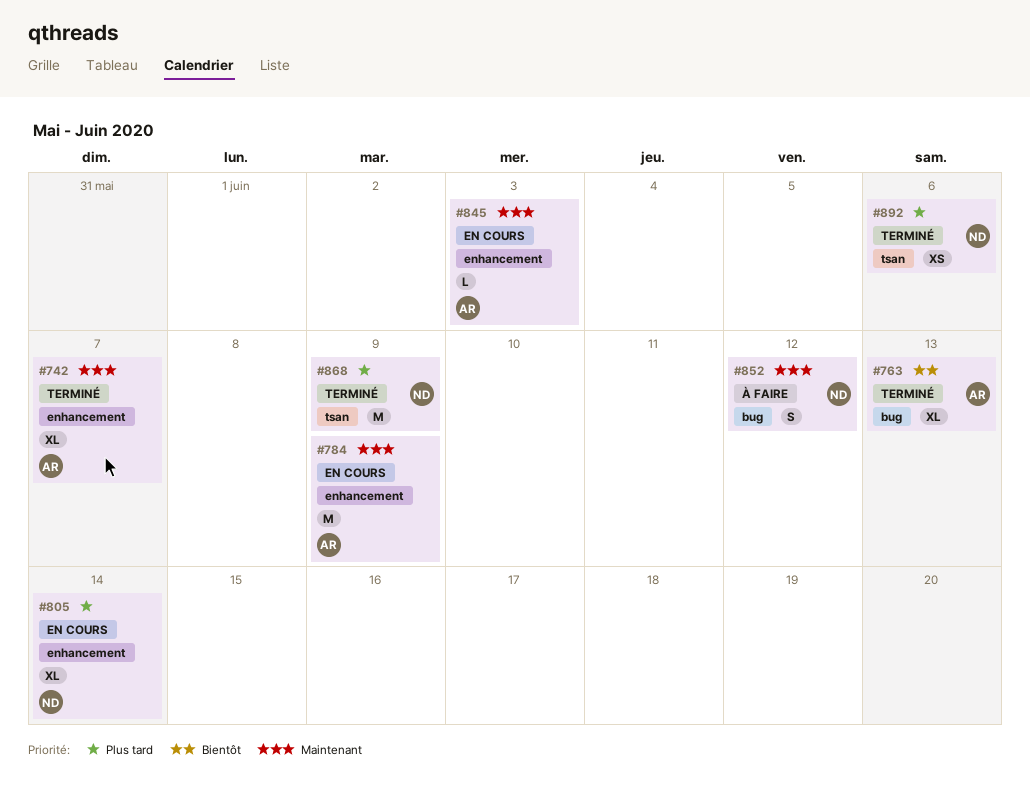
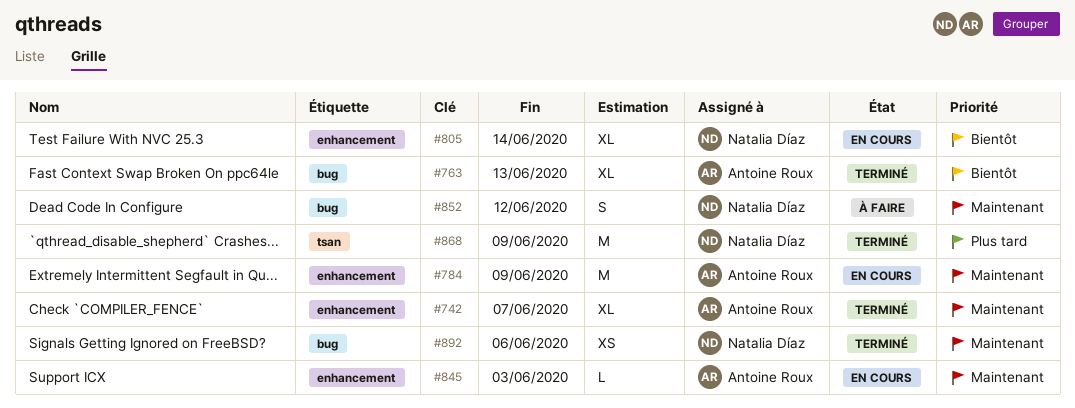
#805, priority: Plus tard -> Bientôt
#892, priority: Plus tard -> Maintenant
#892, label: tsan -> bug

